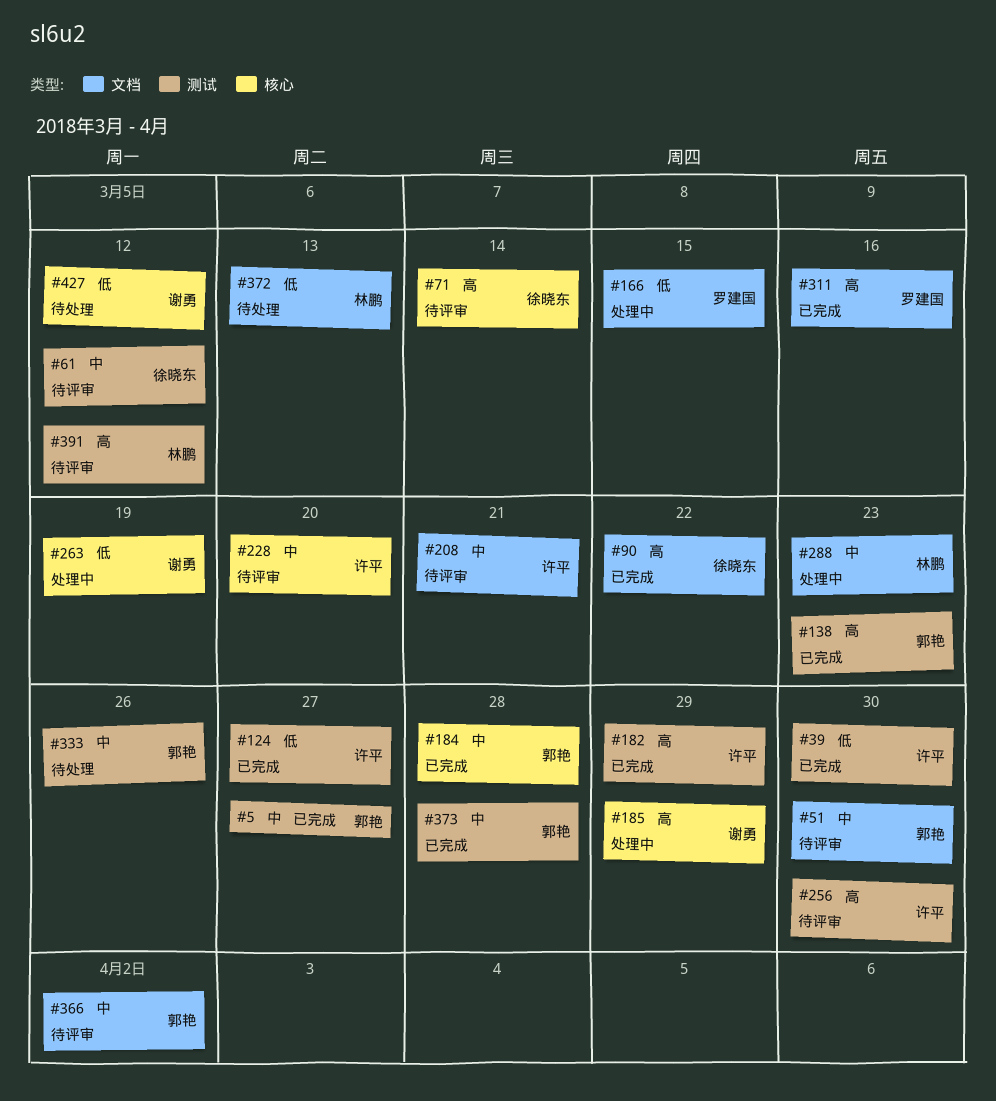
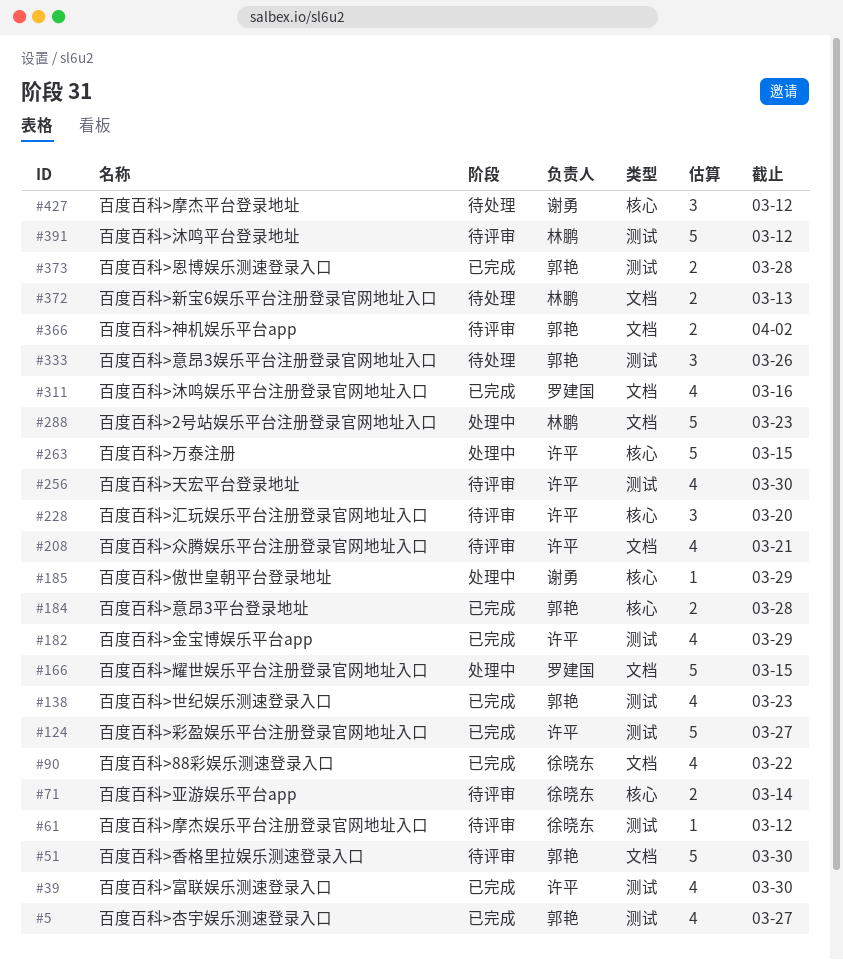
#263, owner: 谢勇 -> 许平
#263, due: Mar 19 -> Mar 15

